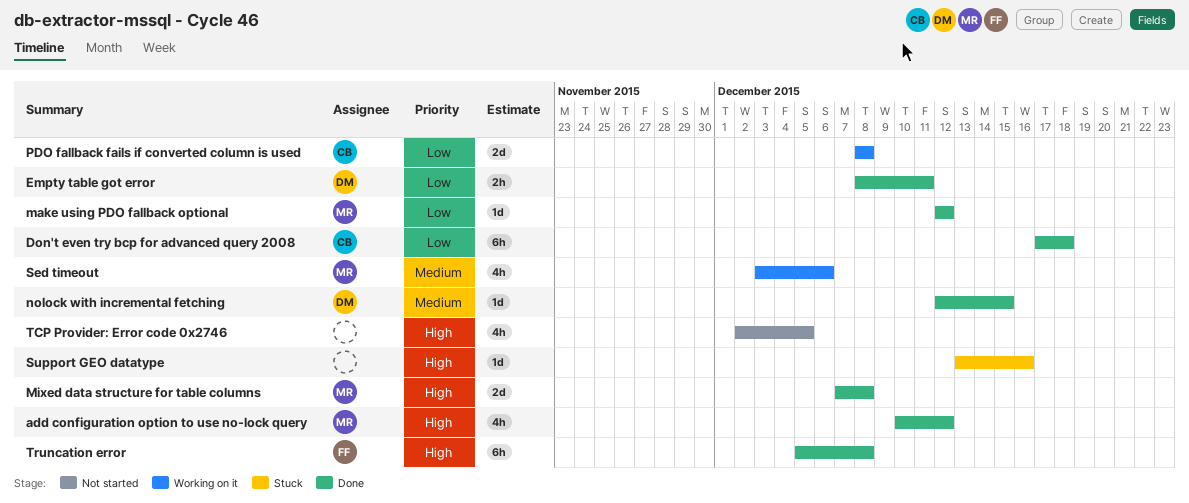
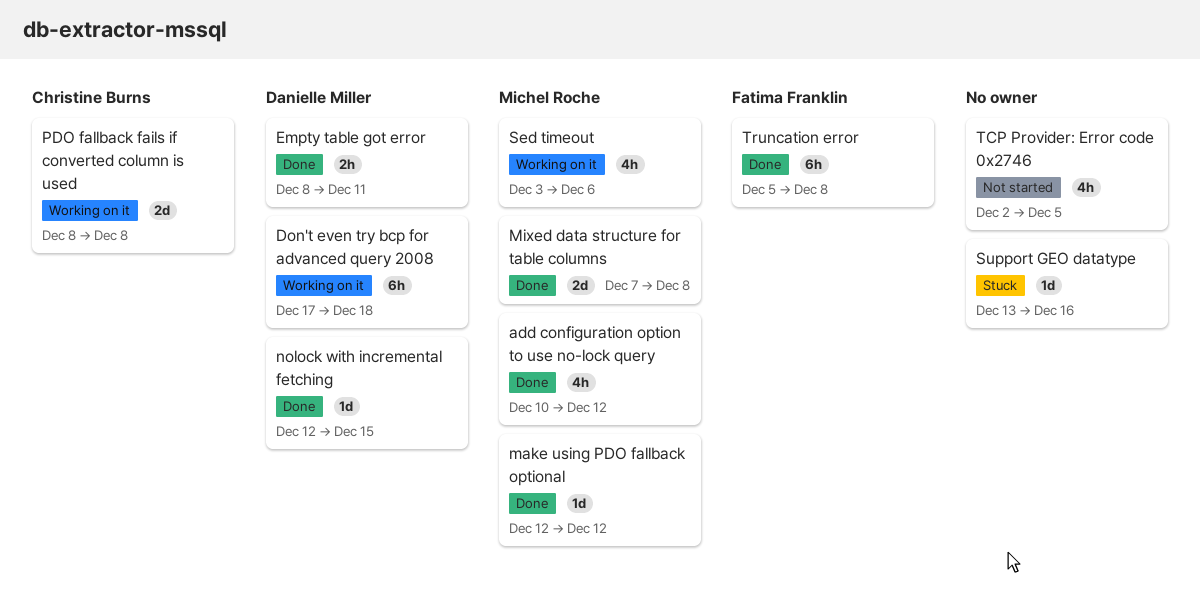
Don't even try bcp for advanced query 2008, status: Done -> Working on it
Don't even try bcp for advanced query 2008, owner: Christine Burns -> Danielle Miller

